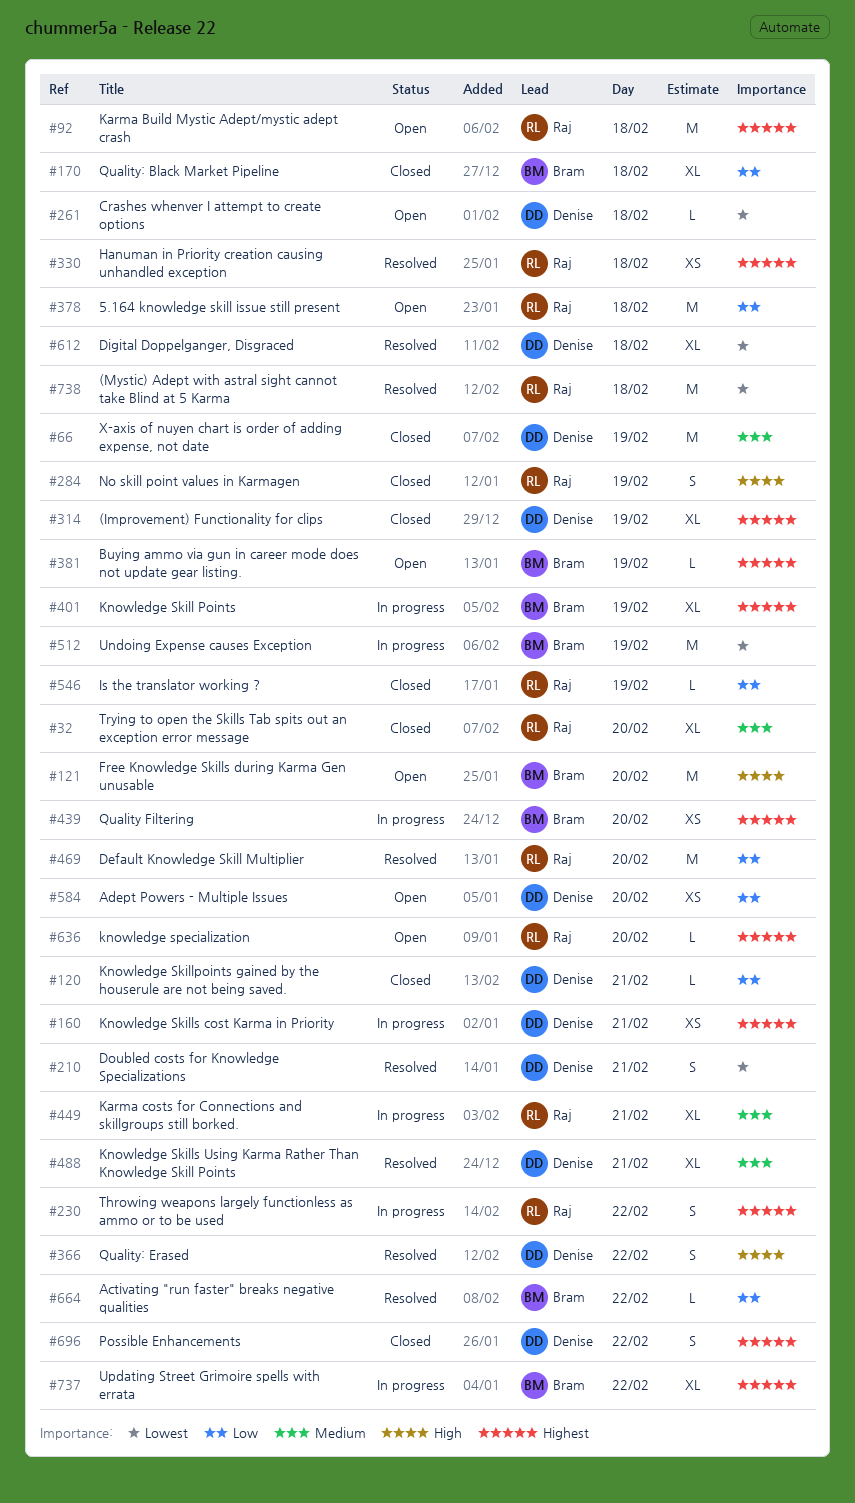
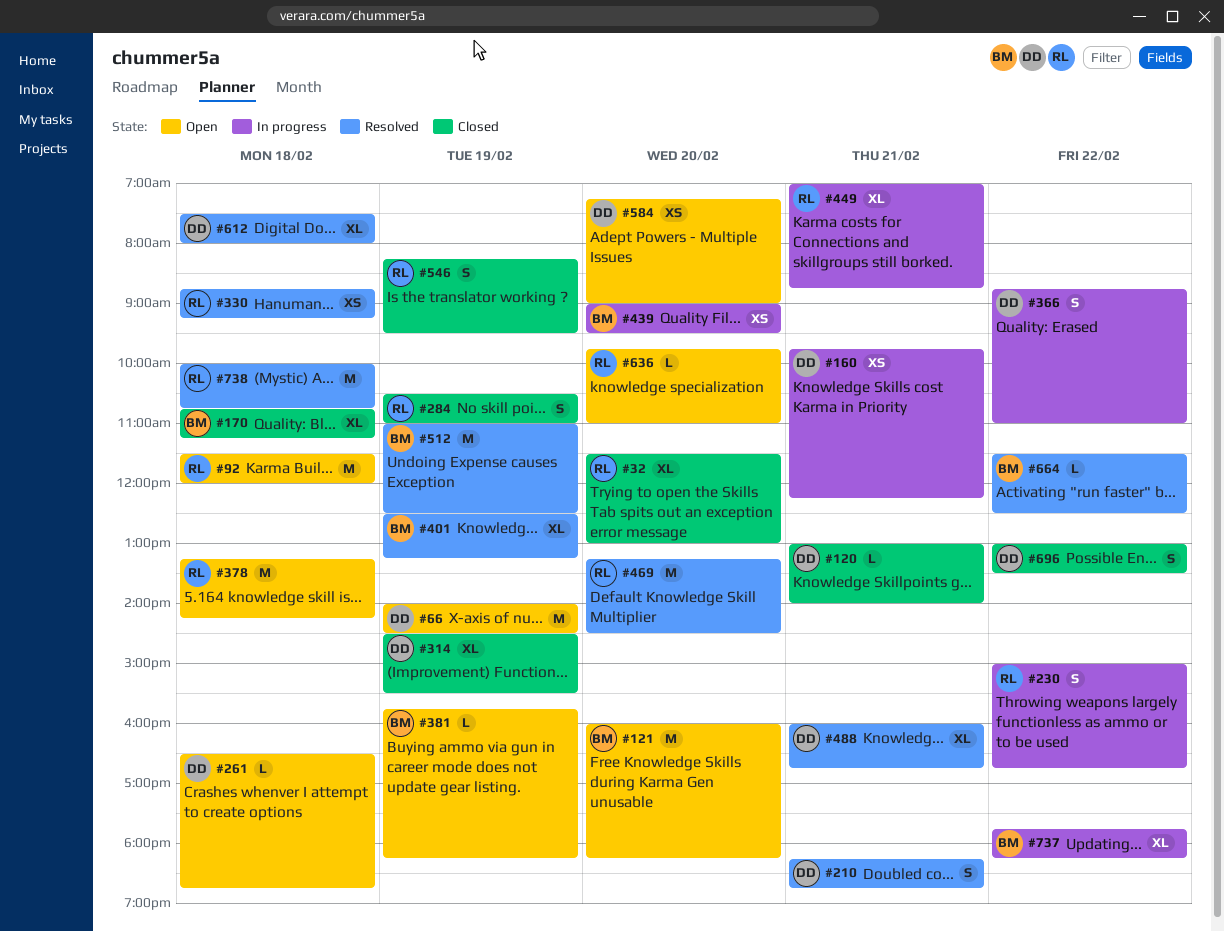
#66, status: Closed -> Open
#366, status: Resolved -> In progress
#401, status: In progress -> Resolved
#512, status: In progress -> Resolved
#546, estimate: L -> S

